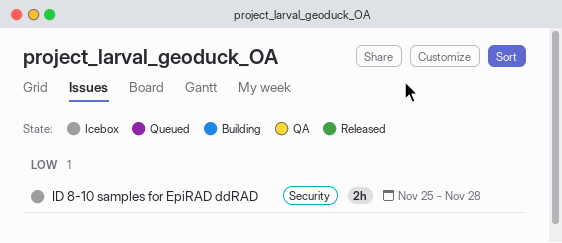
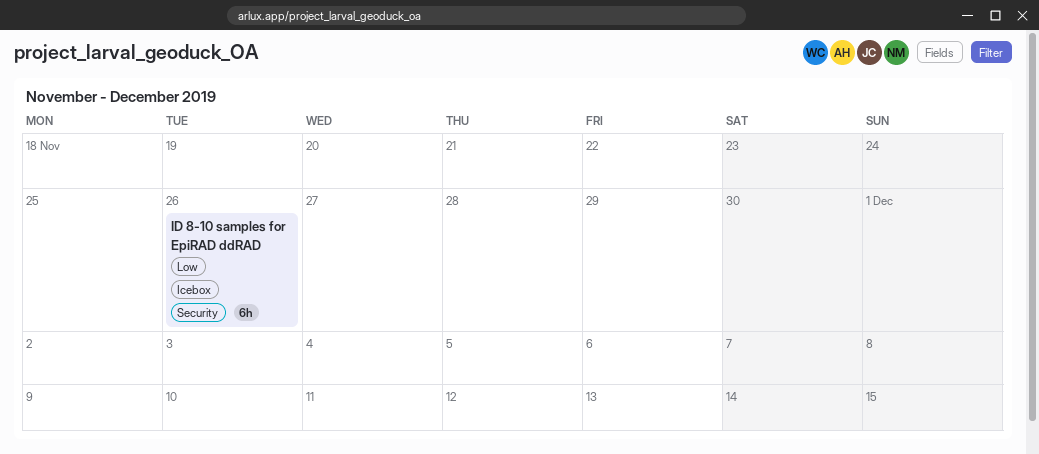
ID 8-10 samples for EpiRAD ddRAD, estimate: 2h -> 6h
ID 8-10 samples for EpiRAD ddRAD, due: Nov 28 -> Nov 26

